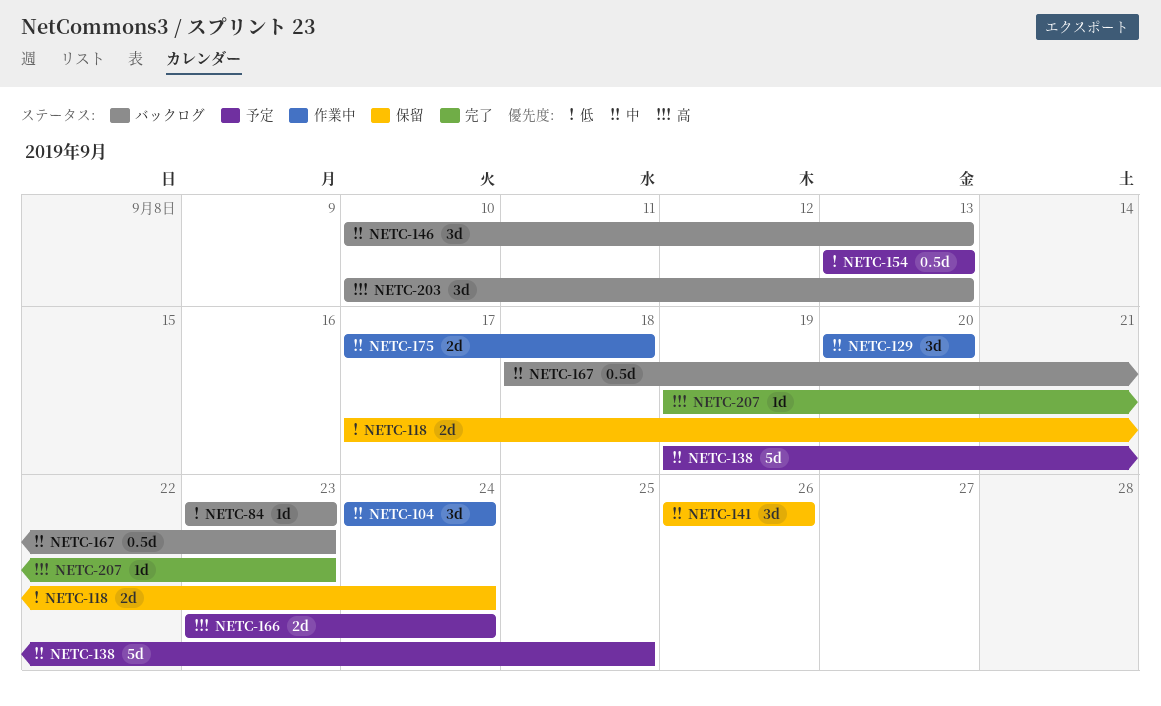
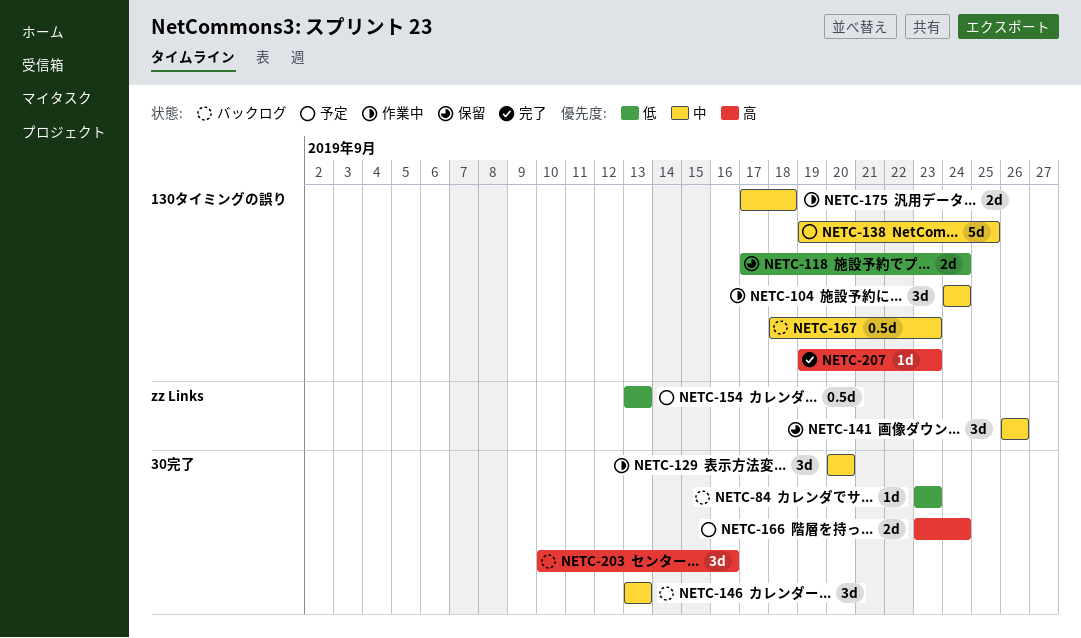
NETC-146, start: Sep 10 -> Sep 13
NETC-203, due: Sep 13 -> Sep 16

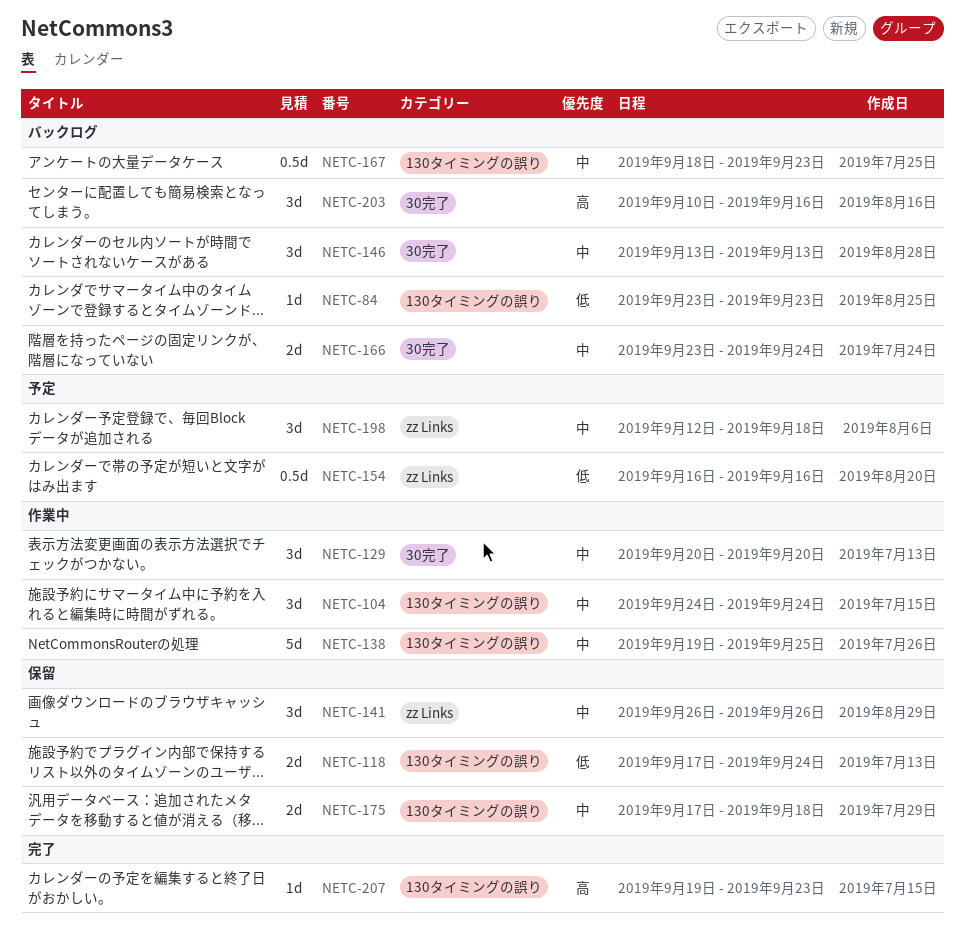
NETC-84, label: 30完了 -> 130タイミングの誤り
NETC-138, status: 予定 -> 作業中
NETC-154, start: Sep 13 -> Sep 16
NETC-154, due: Sep 13 -> Sep 16
NETC-166, status: 予定 -> バックログ
NETC-166, priority: 高 -> 中
NETC-175, status: 作業中 -> 保留
NETC-198: none -> present

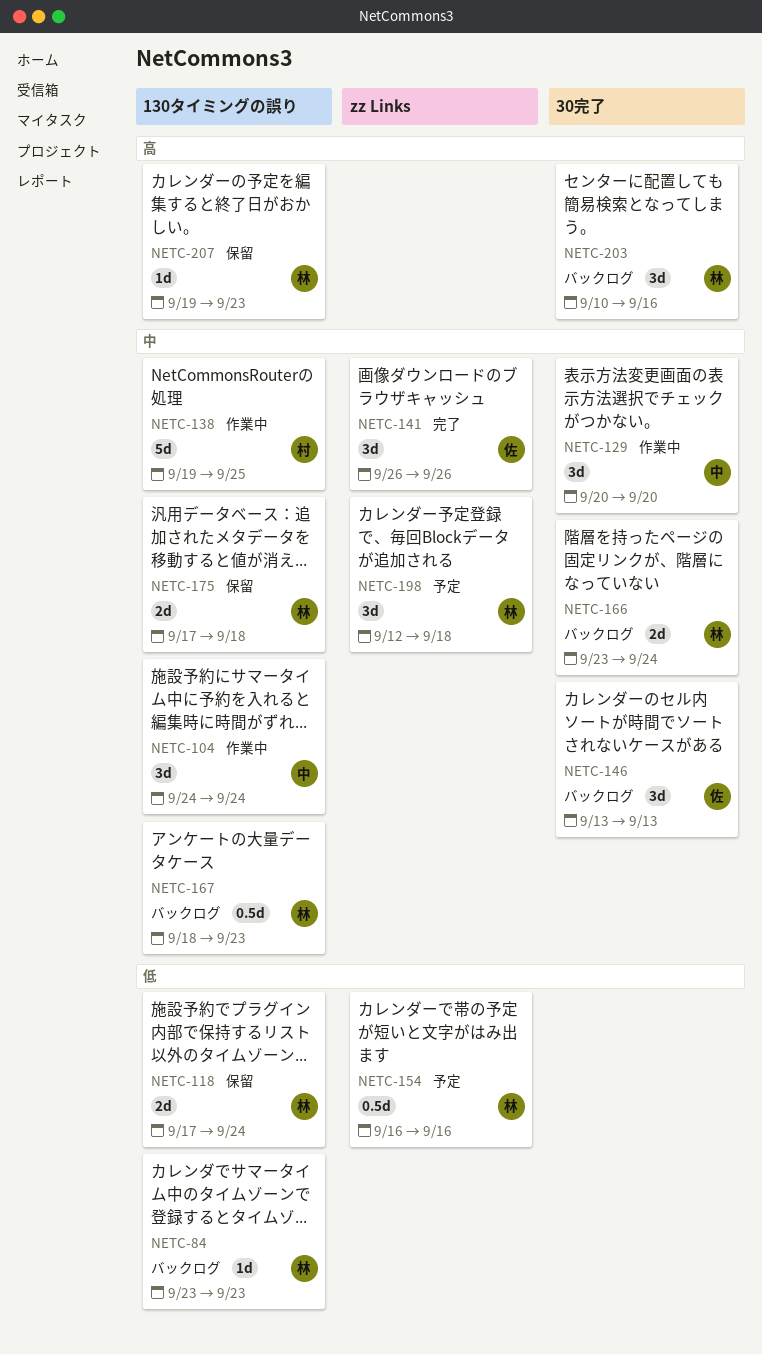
NETC-141, status: 保留 -> 完了
NETC-207, status: 完了 -> 保留

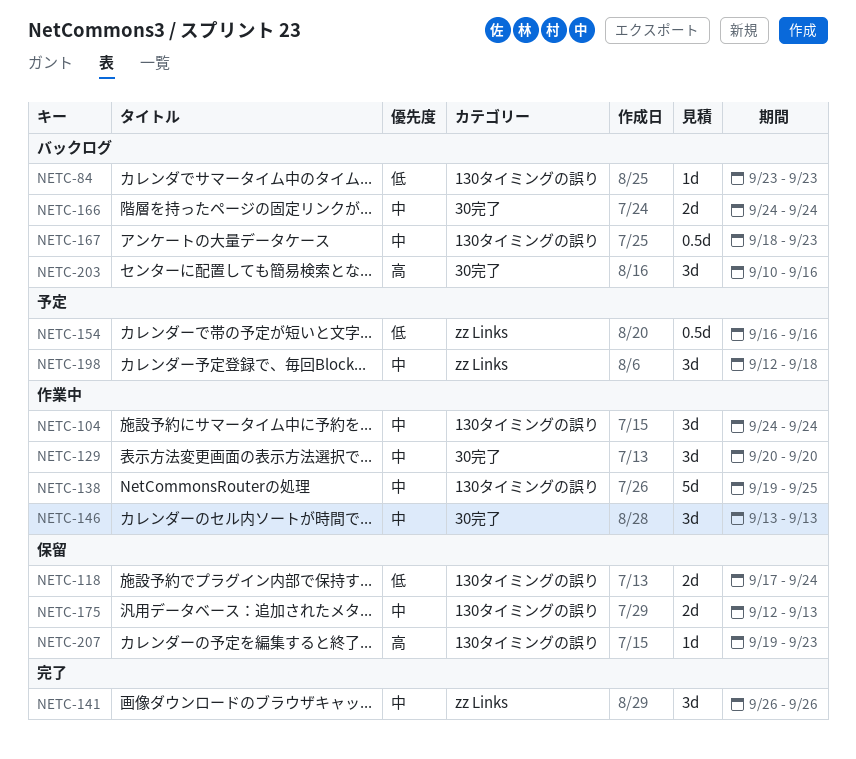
NETC-146, status: バックログ -> 作業中
NETC-166, start: Sep 23 -> Sep 24
NETC-175, start: Sep 17 -> Sep 12
NETC-175, due: Sep 18 -> Sep 13

